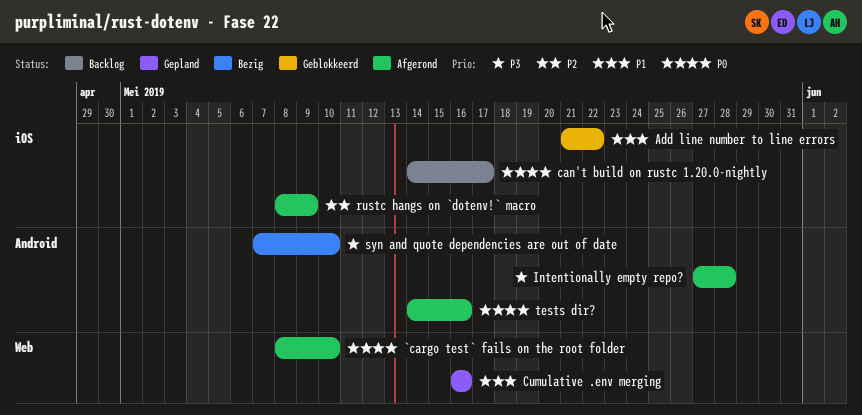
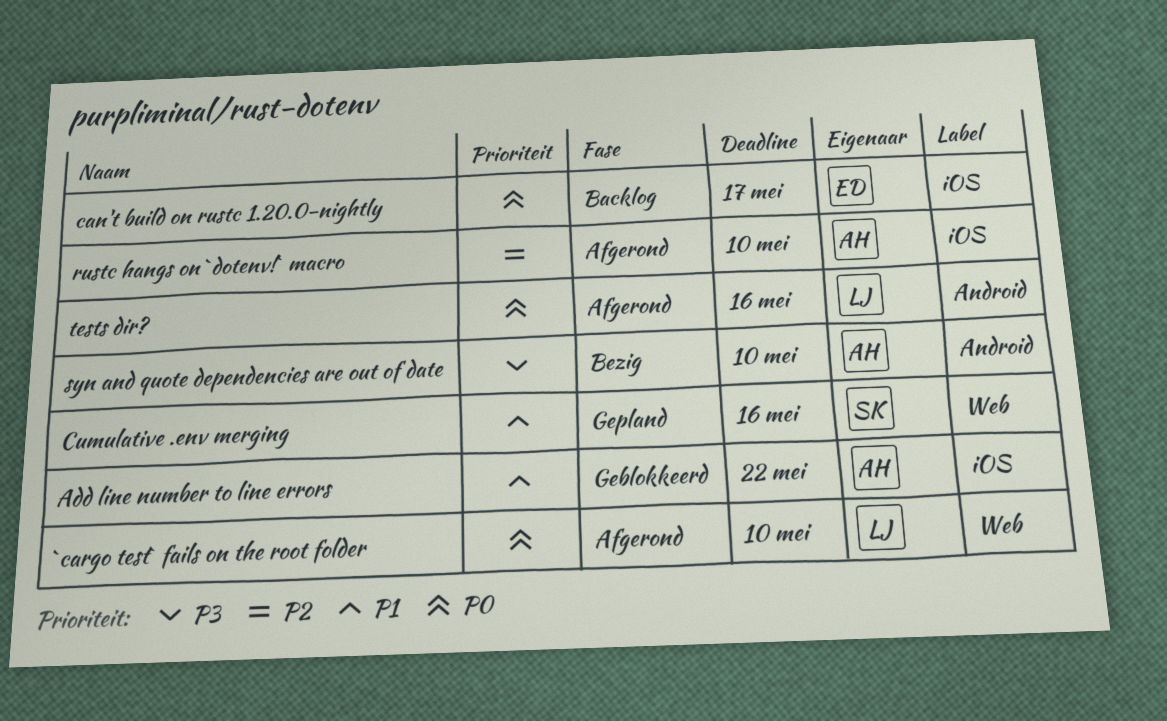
Intentionally empty repo?: present -> none
rustc hangs on `dotenv!` macro, due: May 9 -> May 10

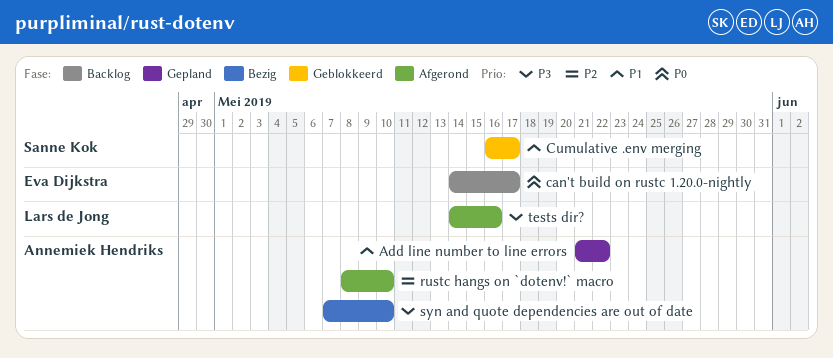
`cargo test` fails on the root folder: present -> none
Add line number to line errors, status: Geblokkeerd -> Gepland
Cumulative .env merging, status: Gepland -> Geblokkeerd
Cumulative .env merging, due: May 16 -> May 17
tests dir?, priority: P0 -> P3

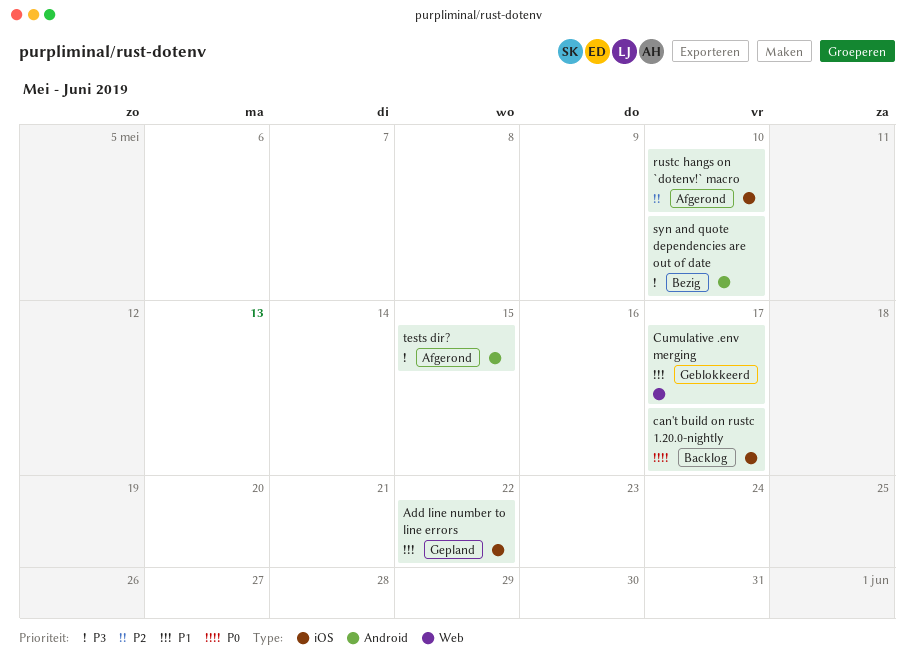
tests dir?, due: May 16 -> May 15

